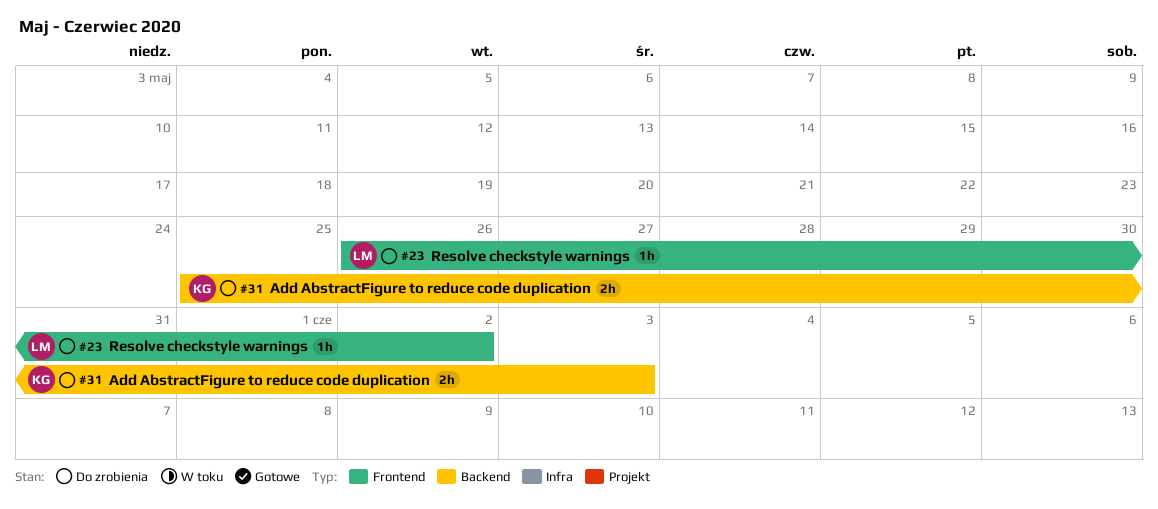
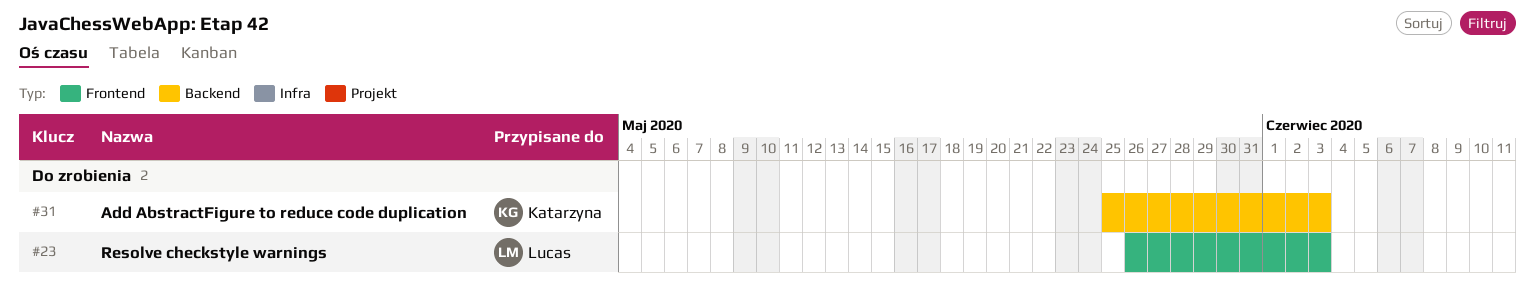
#23, due: Jun 2 -> Jun 3

